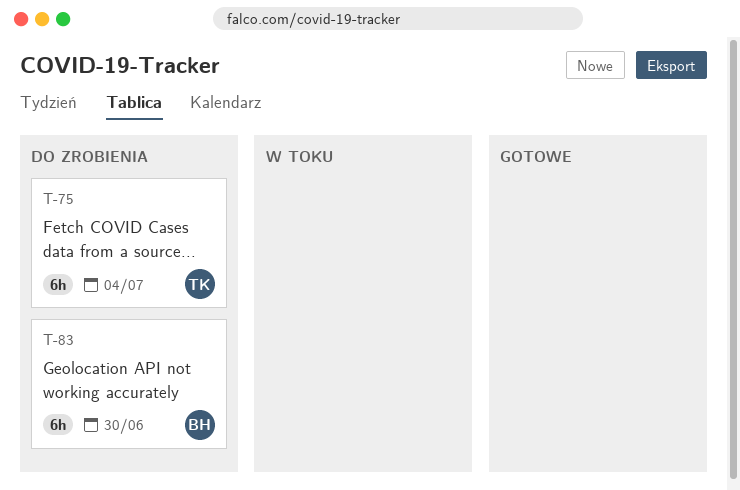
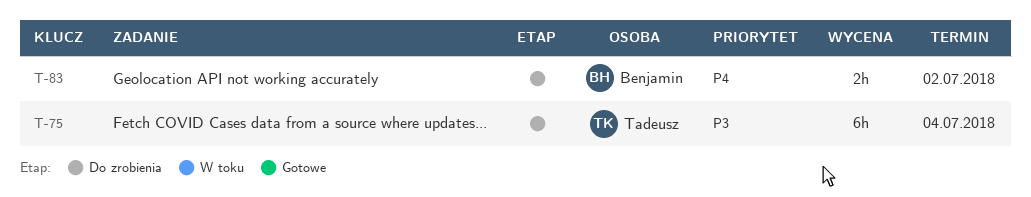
T-83, estimate: 6h -> 2h
T-83, due: Jun 30 -> Jul 2

